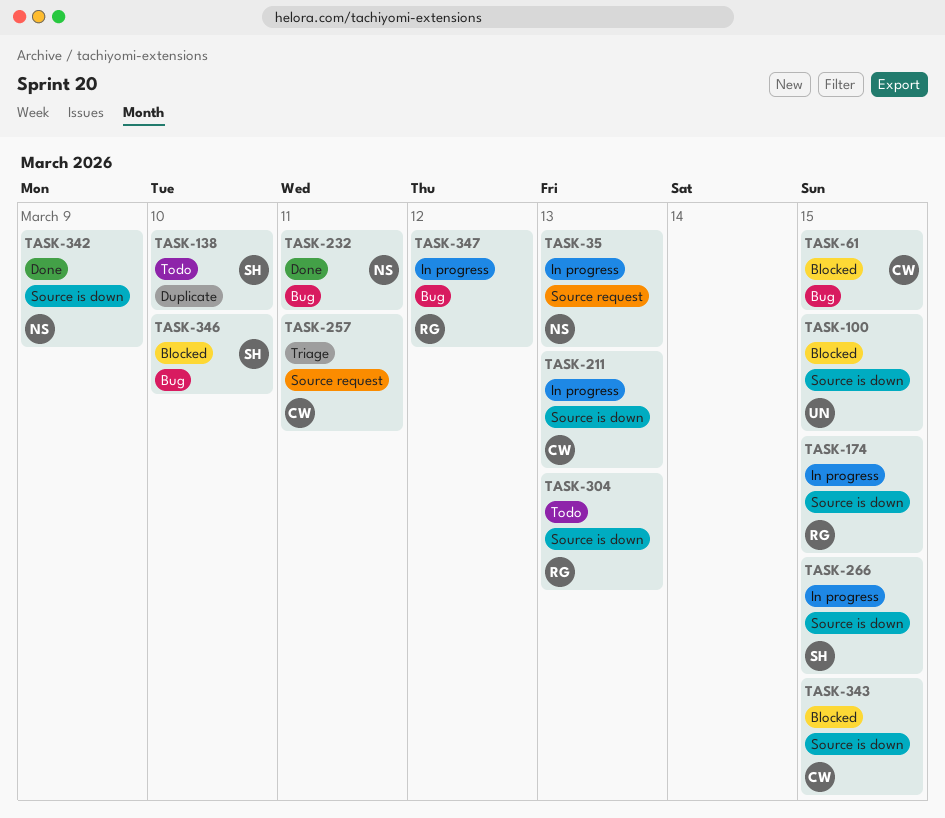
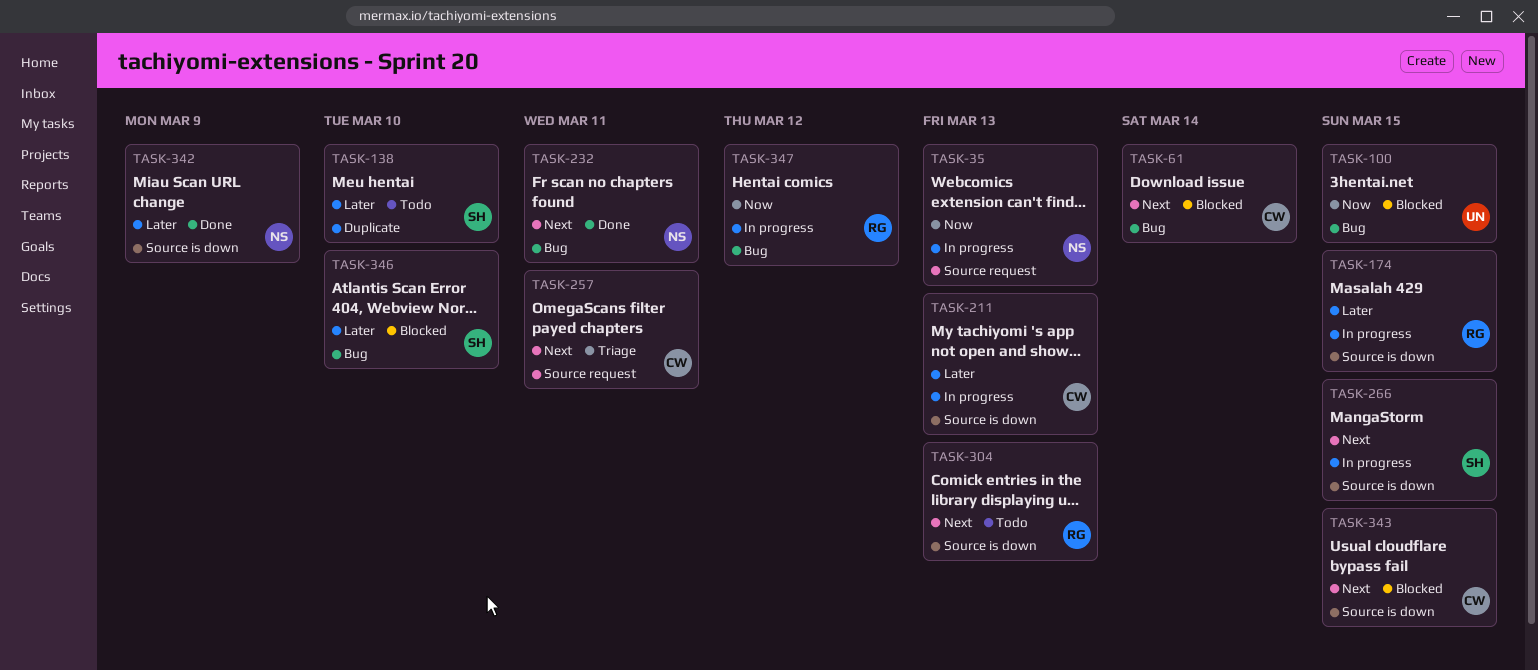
TASK-61, due: Mar 15 -> Mar 14
TASK-100, label: Source is down -> Bug

